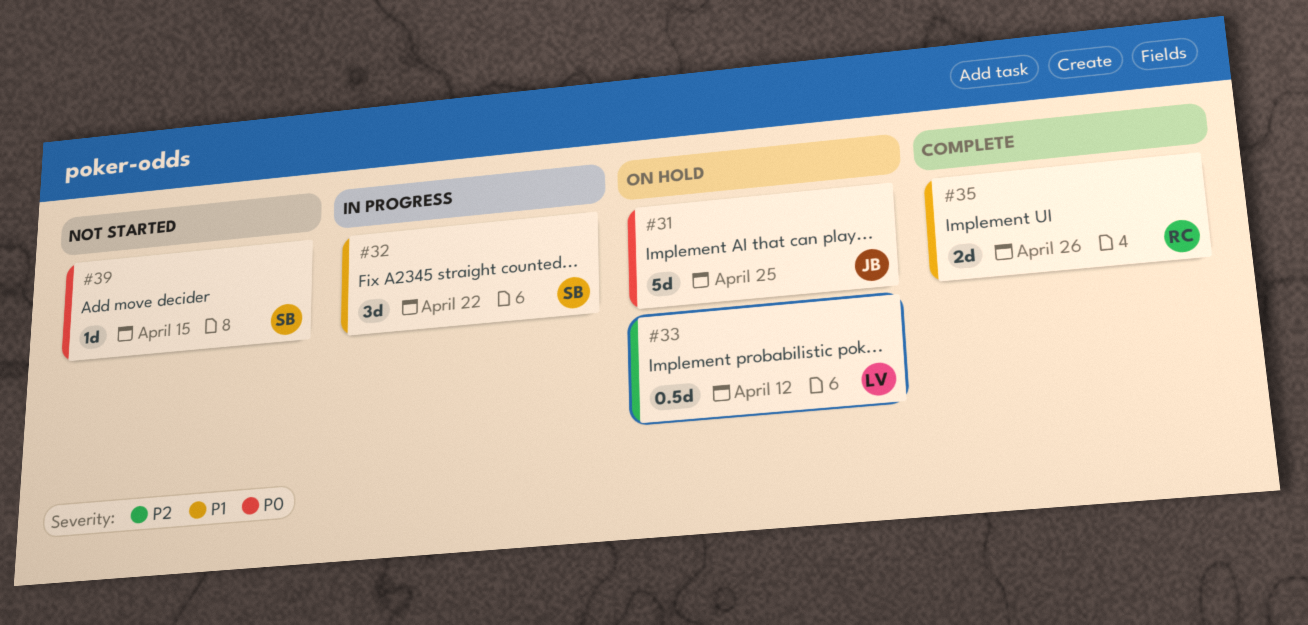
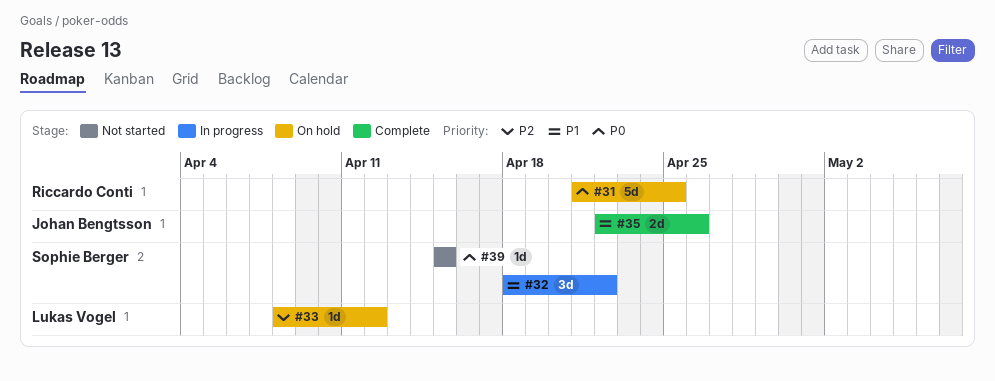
#31, owner: Johan Bengtsson -> Riccardo Conti
#33, estimate: 0.5d -> 1d
#35, owner: Riccardo Conti -> Johan Bengtsson

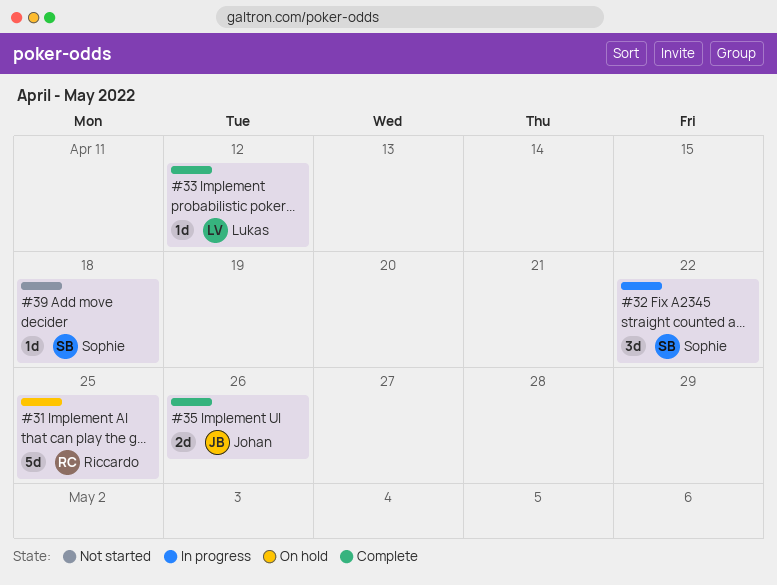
#33, status: On hold -> Complete
#39, due: Apr 15 -> Apr 18

